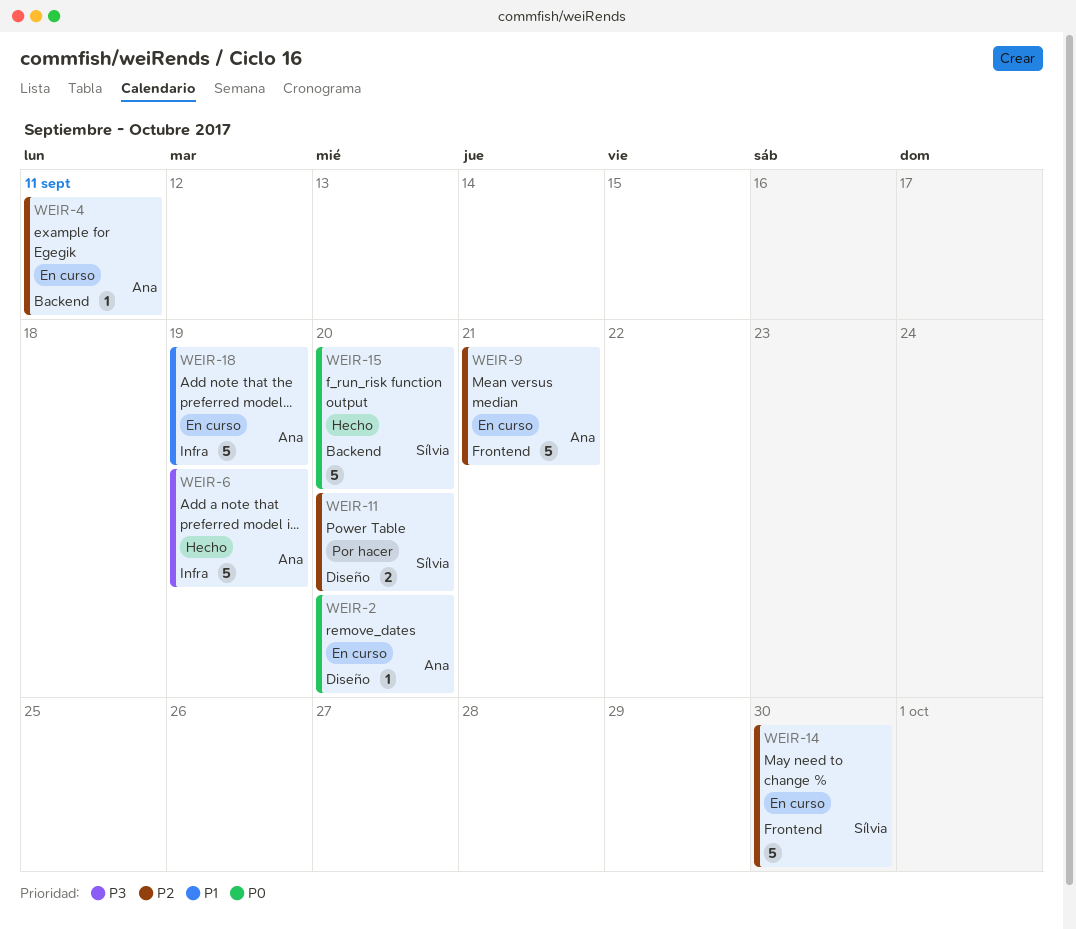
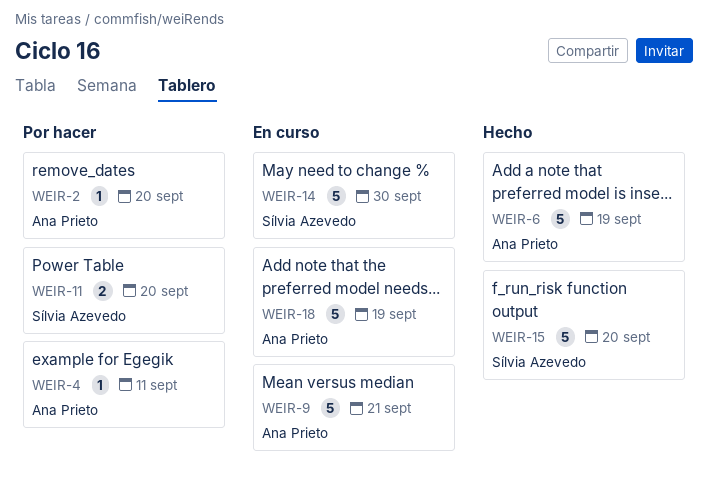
WEIR-2, status: En curso -> Por hacer
WEIR-4, status: En curso -> Por hacer

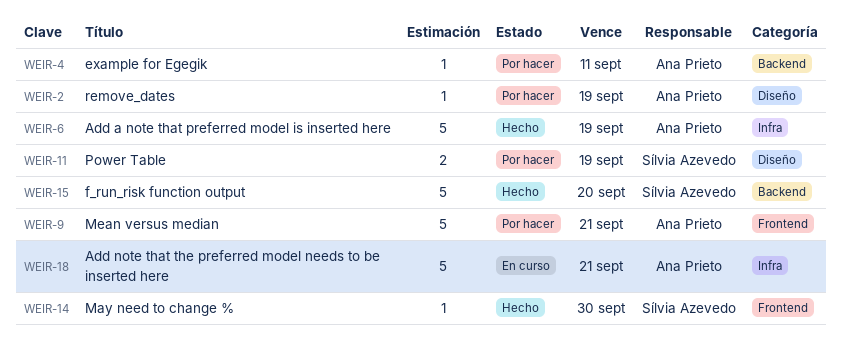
WEIR-2, due: Sep 20 -> Sep 19
WEIR-9, status: En curso -> Por hacer
WEIR-11, due: Sep 20 -> Sep 19
WEIR-14, status: En curso -> Hecho
WEIR-14, estimate: 5 -> 1
WEIR-18, due: Sep 19 -> Sep 21

